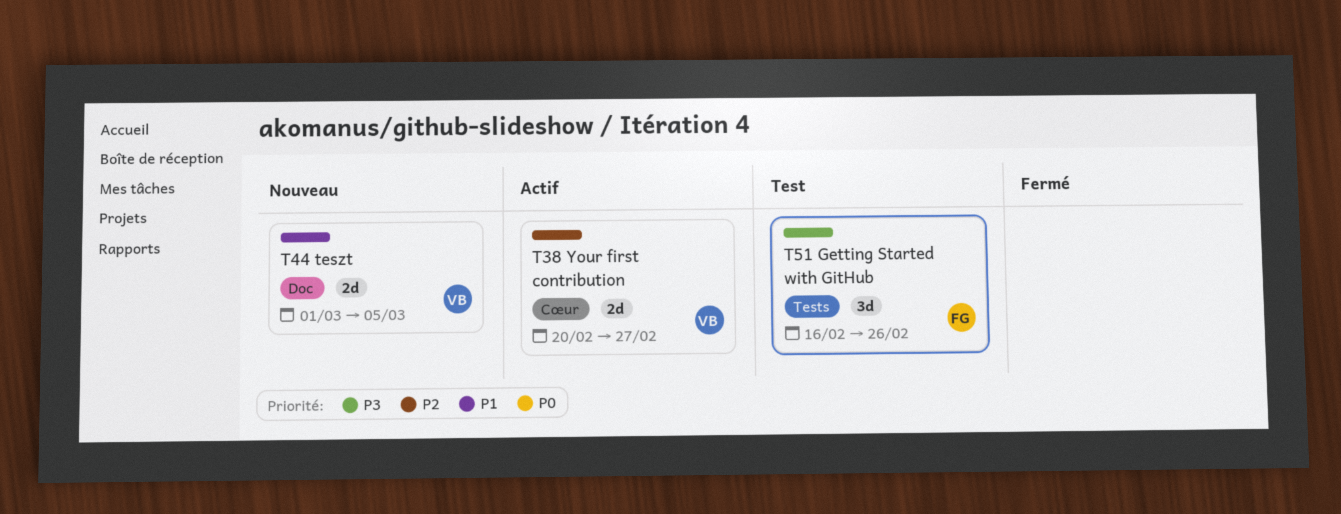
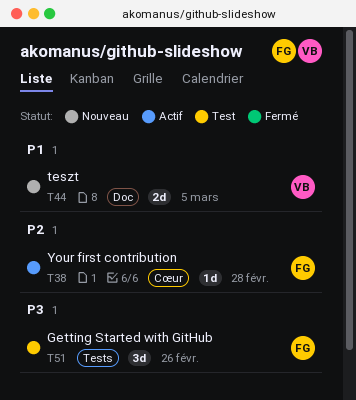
T38, owner: VB -> FG
T38, estimate: 2d -> 1d
T38, due: Feb 27 -> Feb 28

